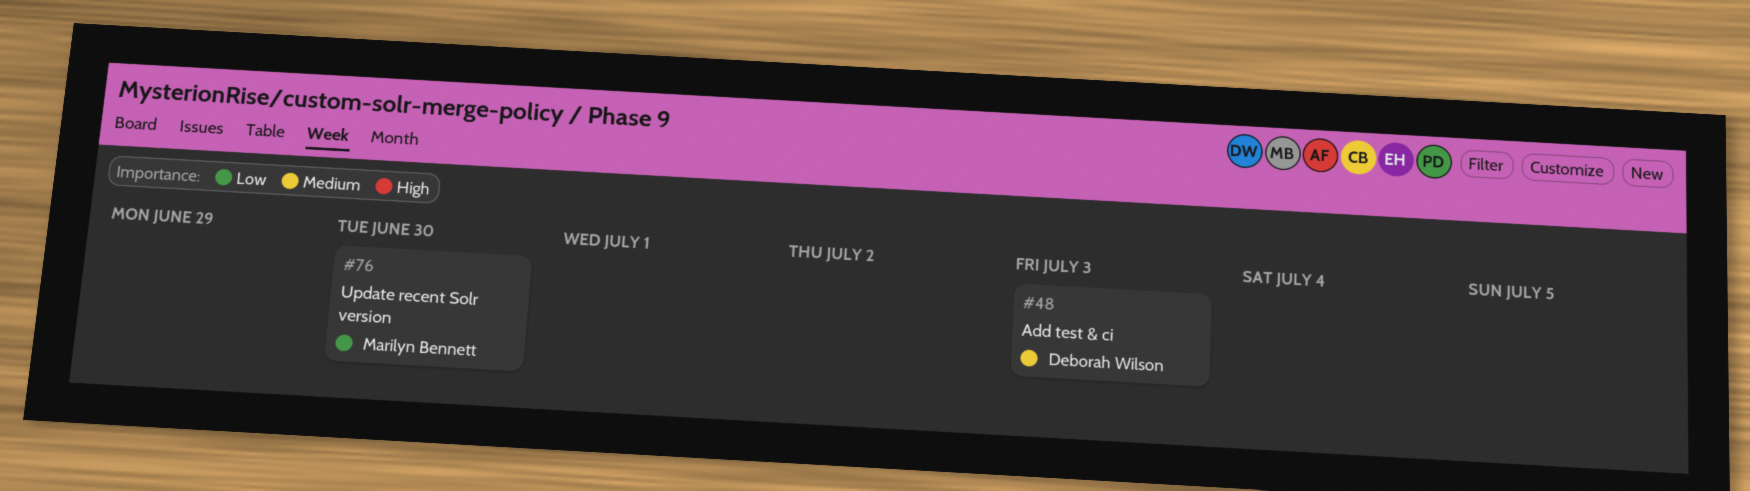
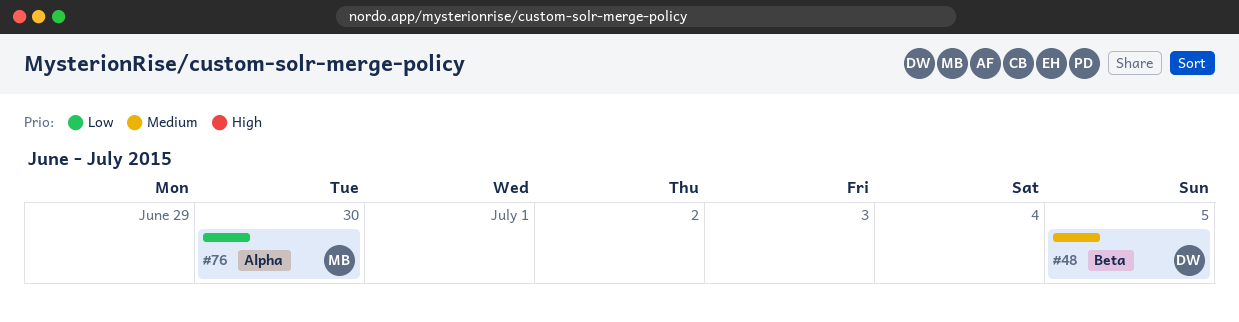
#48, due: Jul 3 -> Jul 5

